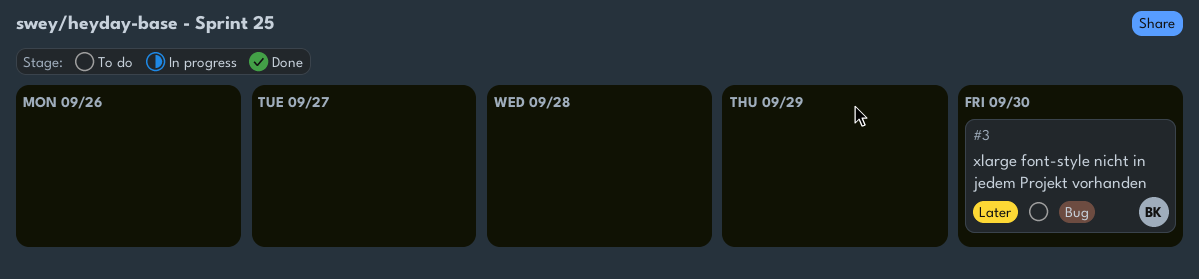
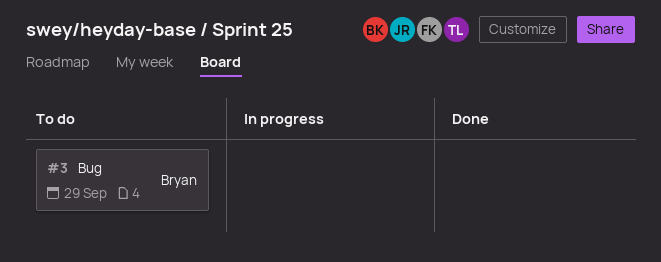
#3, due: Sep 30 -> Sep 29

